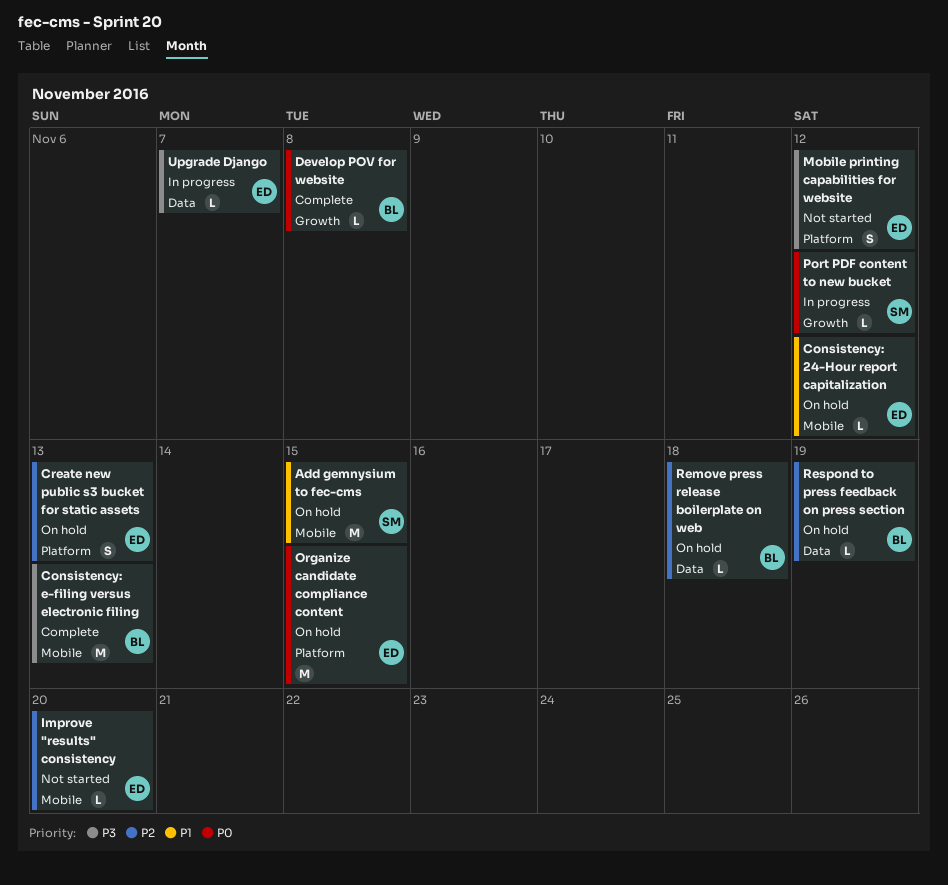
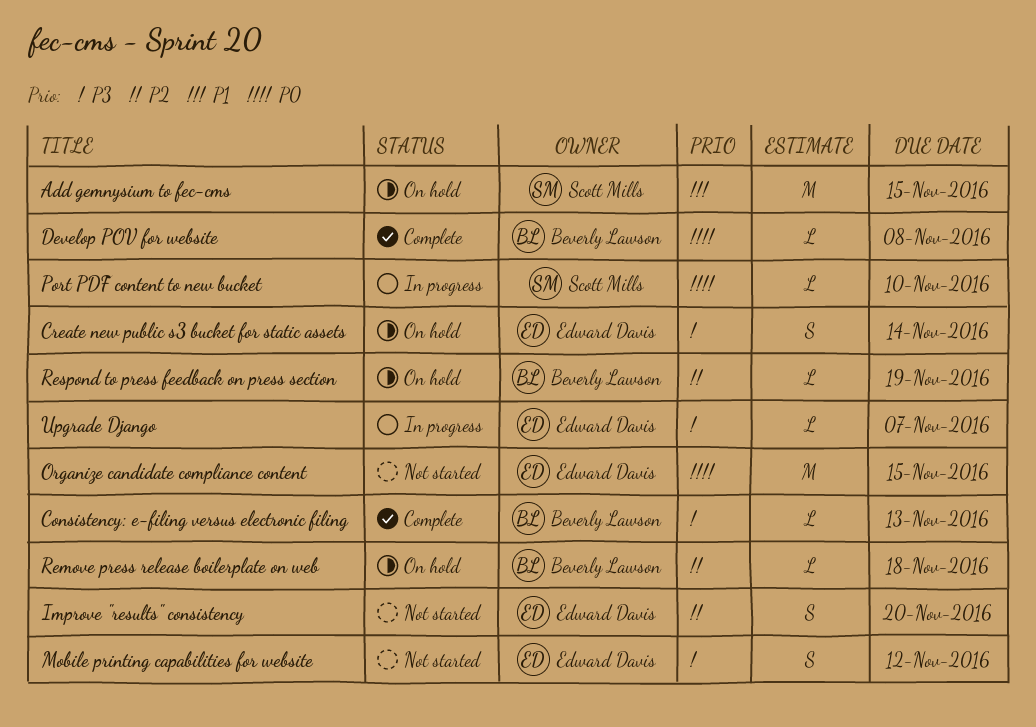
Consistency: 24-Hour report capitalization: present -> none
Consistency: e-filing versus electronic filing, estimate: M -> L
Create new public s3 bucket for static assets, priority: P2 -> P3
Create new public s3 bucket for static assets, due: Nov 13 -> Nov 14
Improve "results" consistency, estimate: L -> S
Organize candidate compliance content, status: On hold -> Not started
Port PDF content to new bucket, due: Nov 12 -> Nov 10

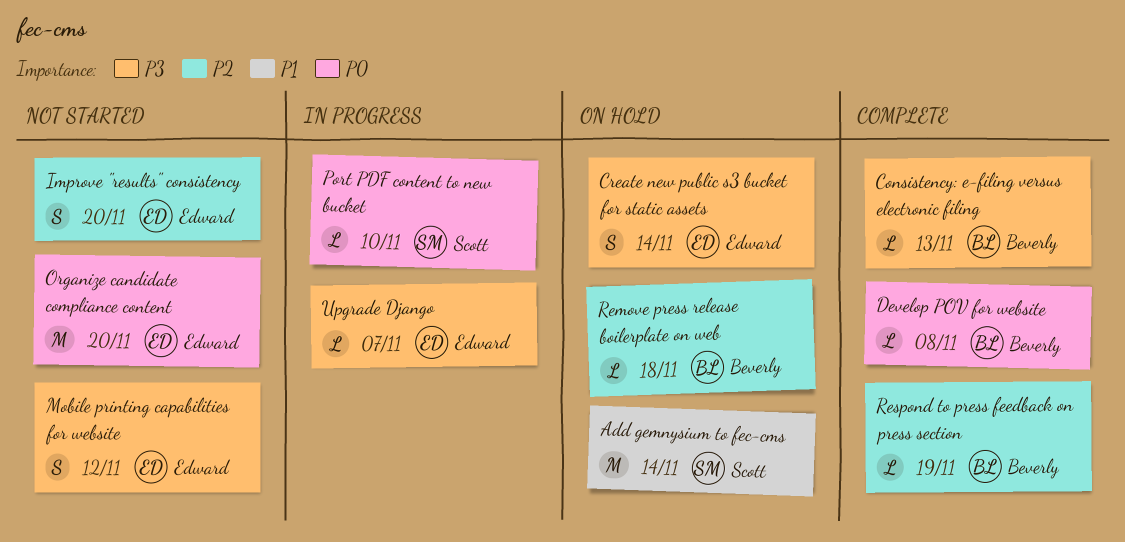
Add gemnysium to fec-cms, due: Nov 15 -> Nov 14
Organize candidate compliance content, due: Nov 15 -> Nov 20
Respond to press feedback on press section, status: On hold -> Complete

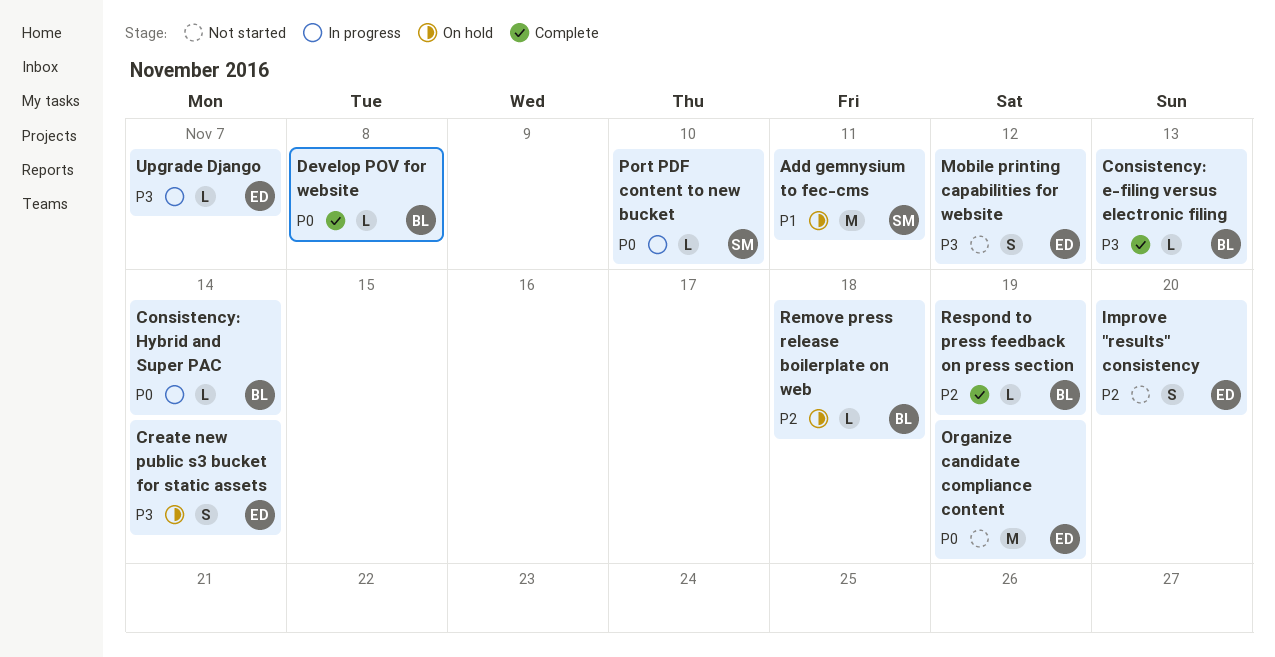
Add gemnysium to fec-cms, due: Nov 14 -> Nov 11
Consistency: Hybrid and Super PAC: none -> present
Organize candidate compliance content, due: Nov 20 -> Nov 19

